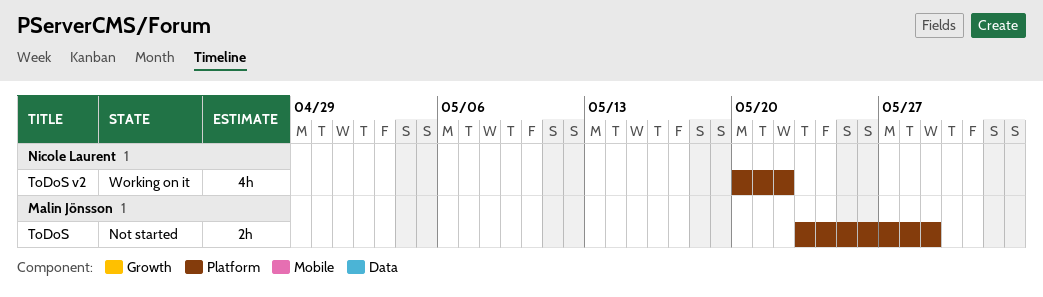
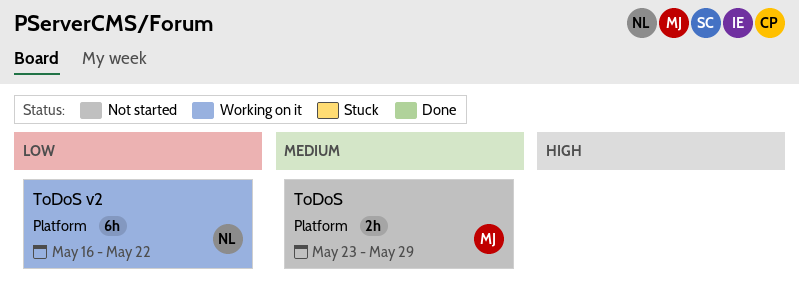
ToDoS v2, estimate: 4h -> 6h
ToDoS v2, start: May 20 -> May 16

